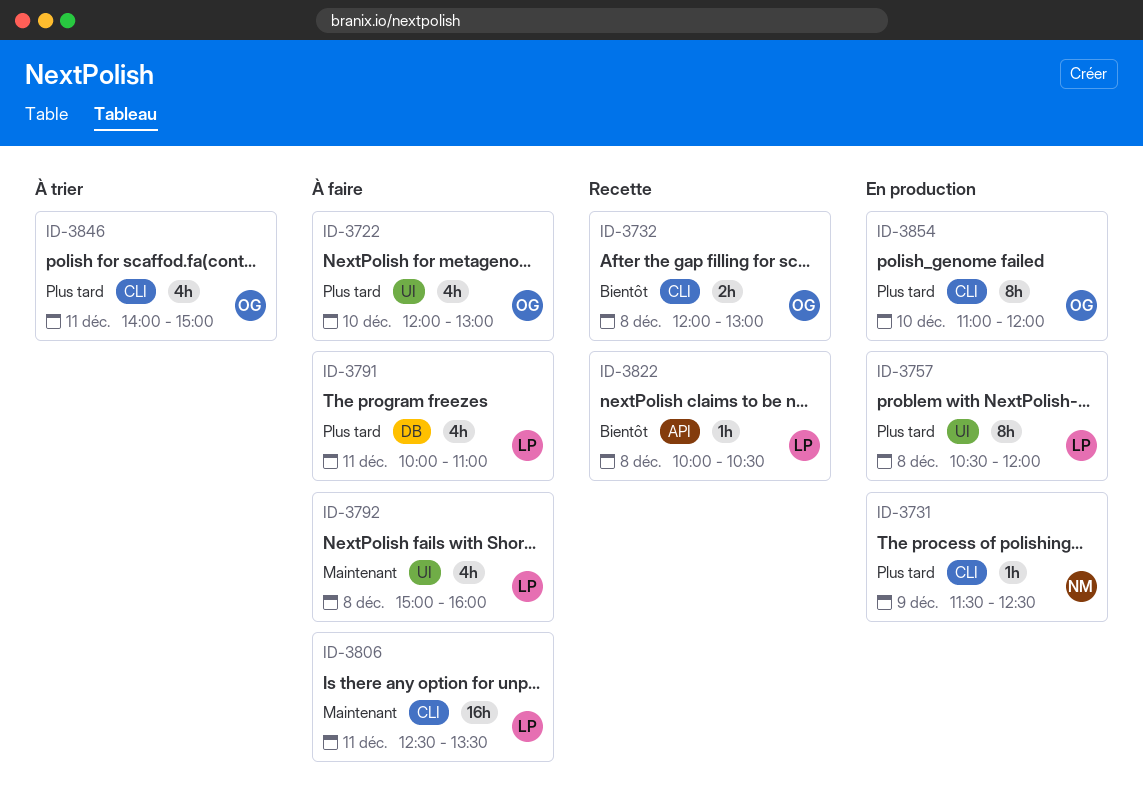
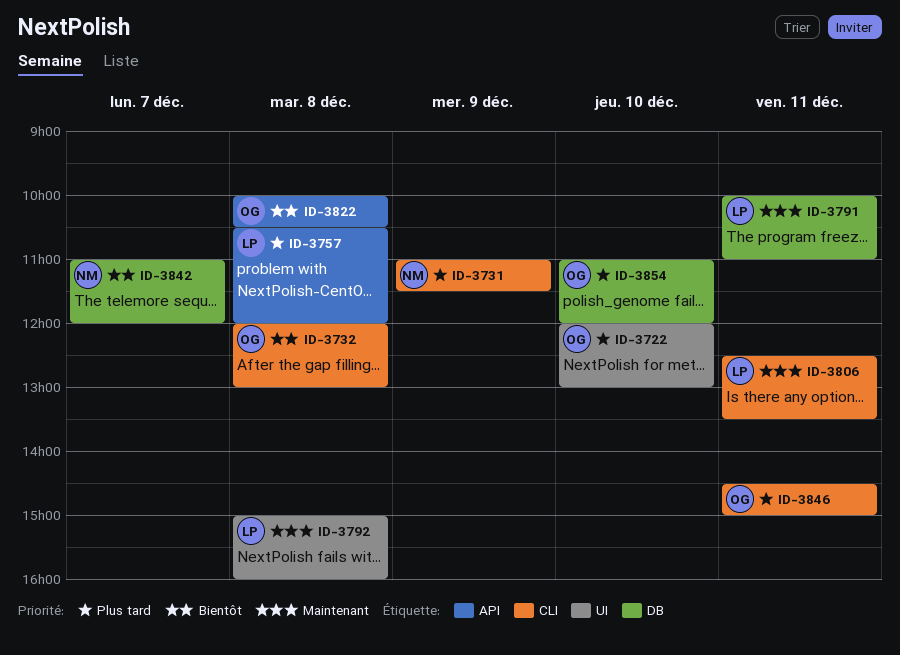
ID-3731, begins: 11:30 -> 11:00
ID-3731, ends: 12:30 -> 11:30
ID-3757, label: UI -> API
ID-3791, priority: Plus tard -> Maintenant
ID-3822, owner: LP -> OG
ID-3842: none -> present
ID-3846, begins: 14:00 -> 14:30
ID-3854, label: CLI -> DB

